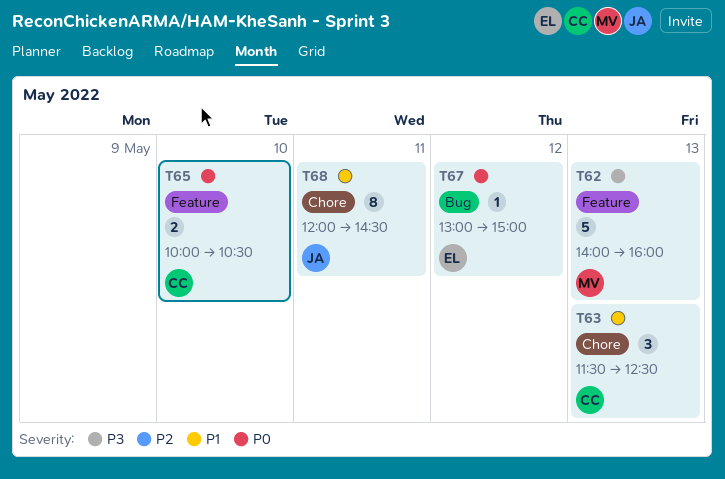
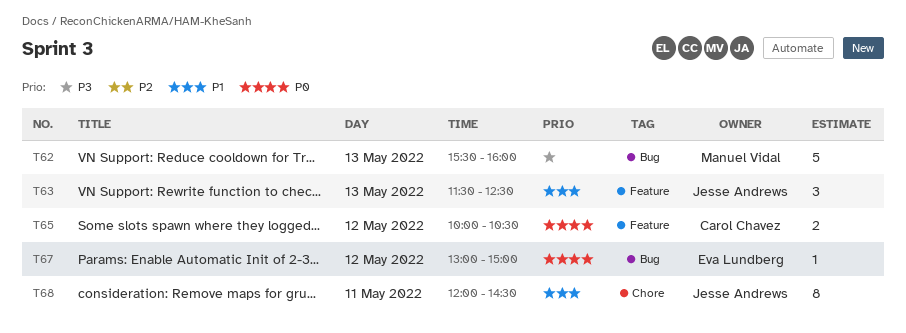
T62, label: Feature -> Bug
T62, begins: 14:00 -> 15:30
T63, owner: Carol Chavez -> Jesse Andrews
T63, label: Chore -> Feature
T65, day: May 10 -> May 12

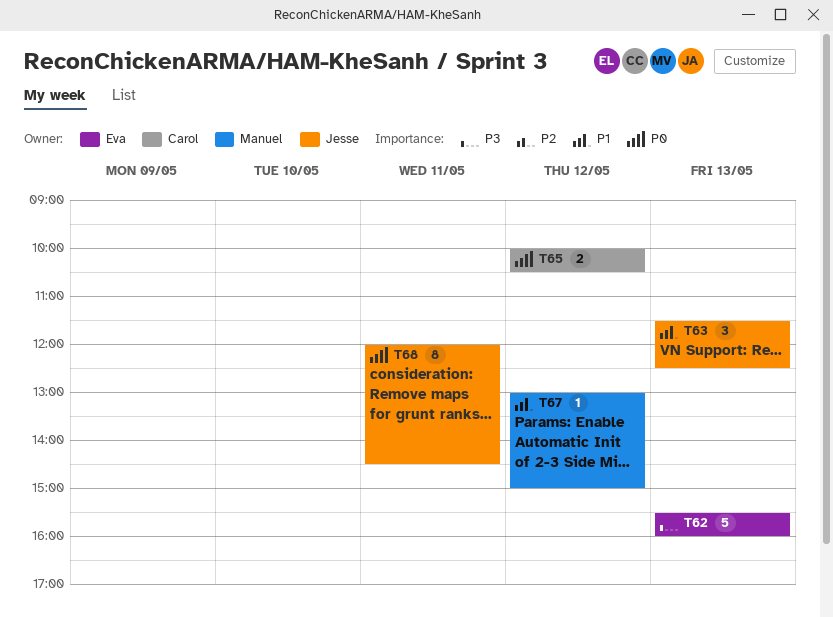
T62, owner: Manuel Vidal -> Eva Lundberg
T67, owner: Eva Lundberg -> Manuel Vidal
T67, priority: P0 -> P1
T68, priority: P1 -> P0

